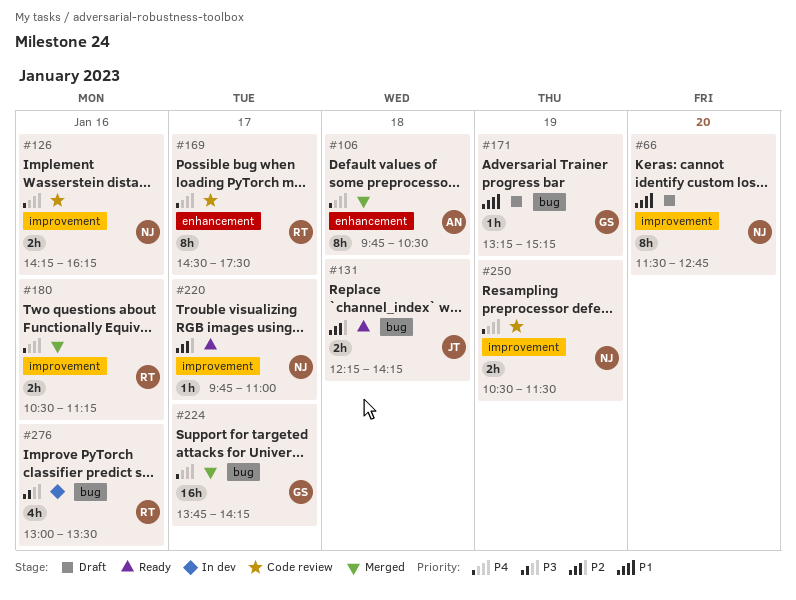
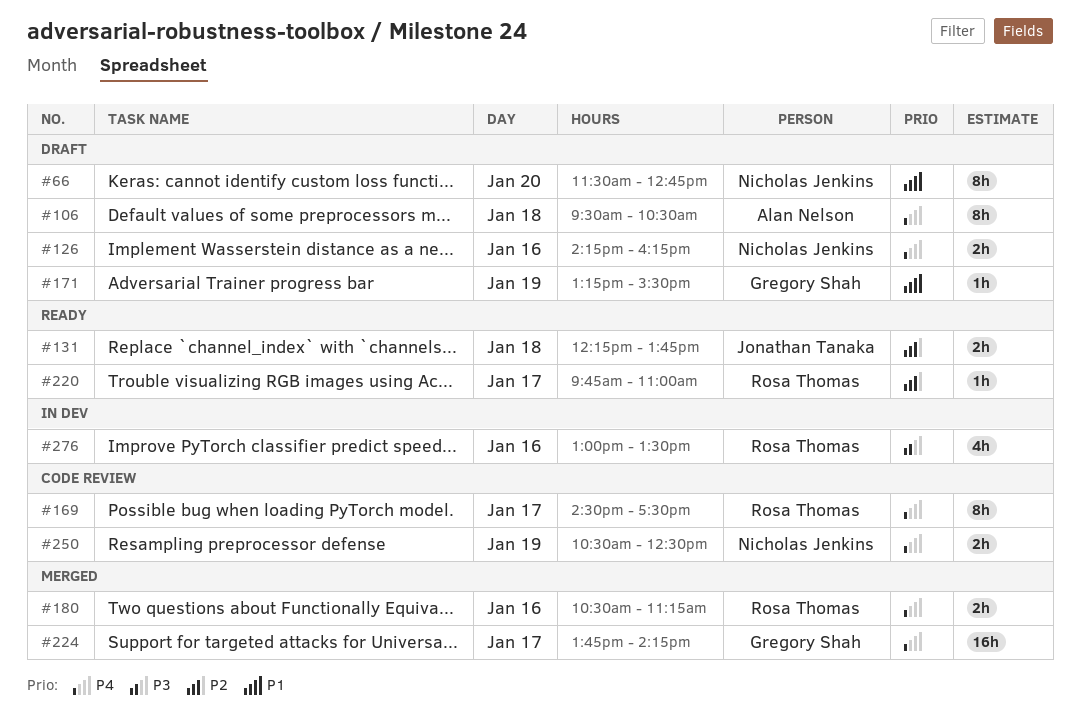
#106, status: Merged -> Draft
#106, begins: 09:45 -> 09:30
#126, status: Code review -> Draft
#131, ends: 14:15 -> 13:45
#171, ends: 15:15 -> 15:30
#220, owner: Nicholas Jenkins -> Rosa Thomas
#250, ends: 11:30 -> 12:30

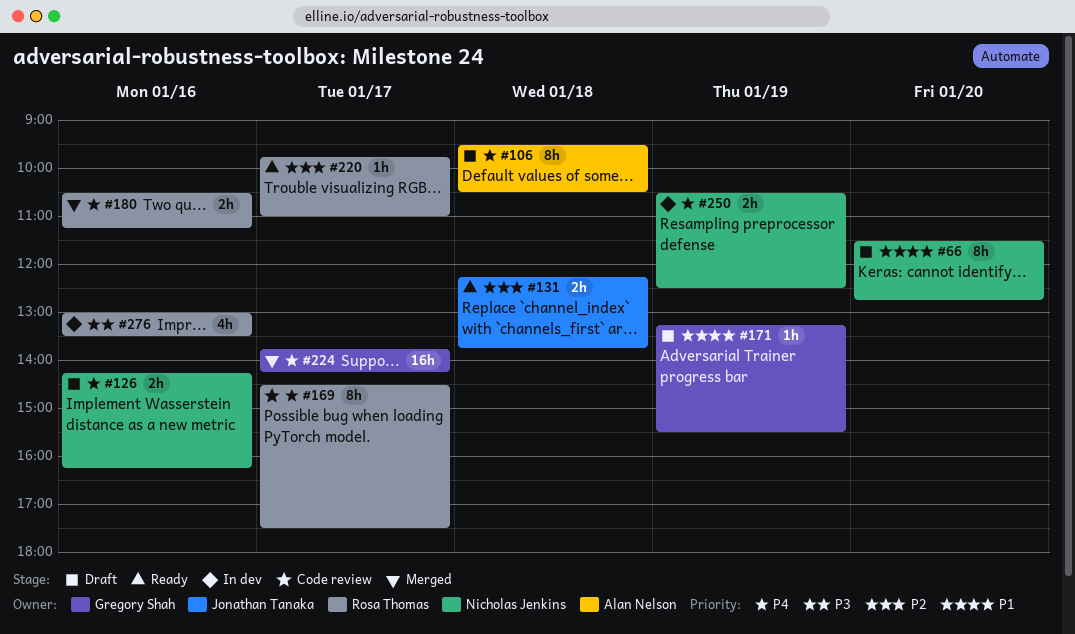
#250, status: Code review -> In dev

